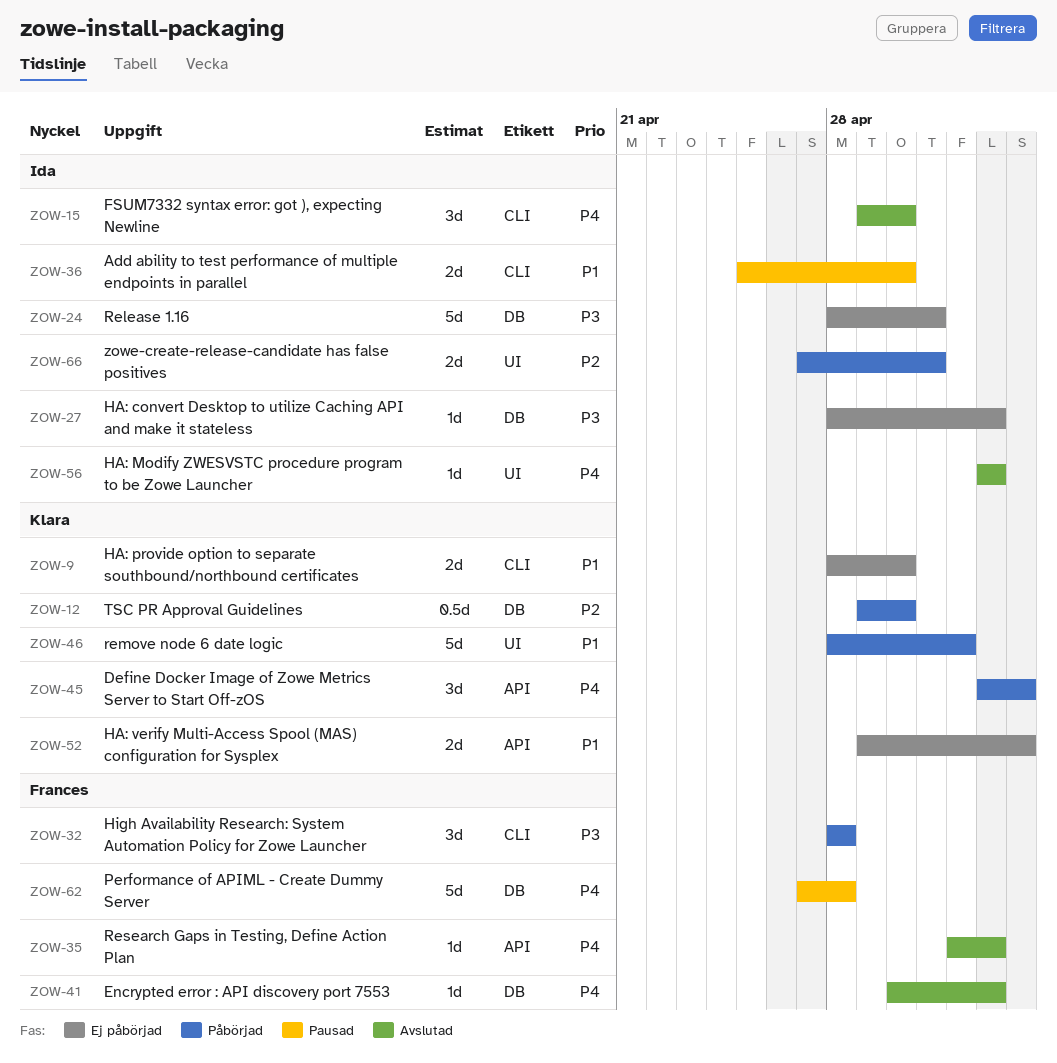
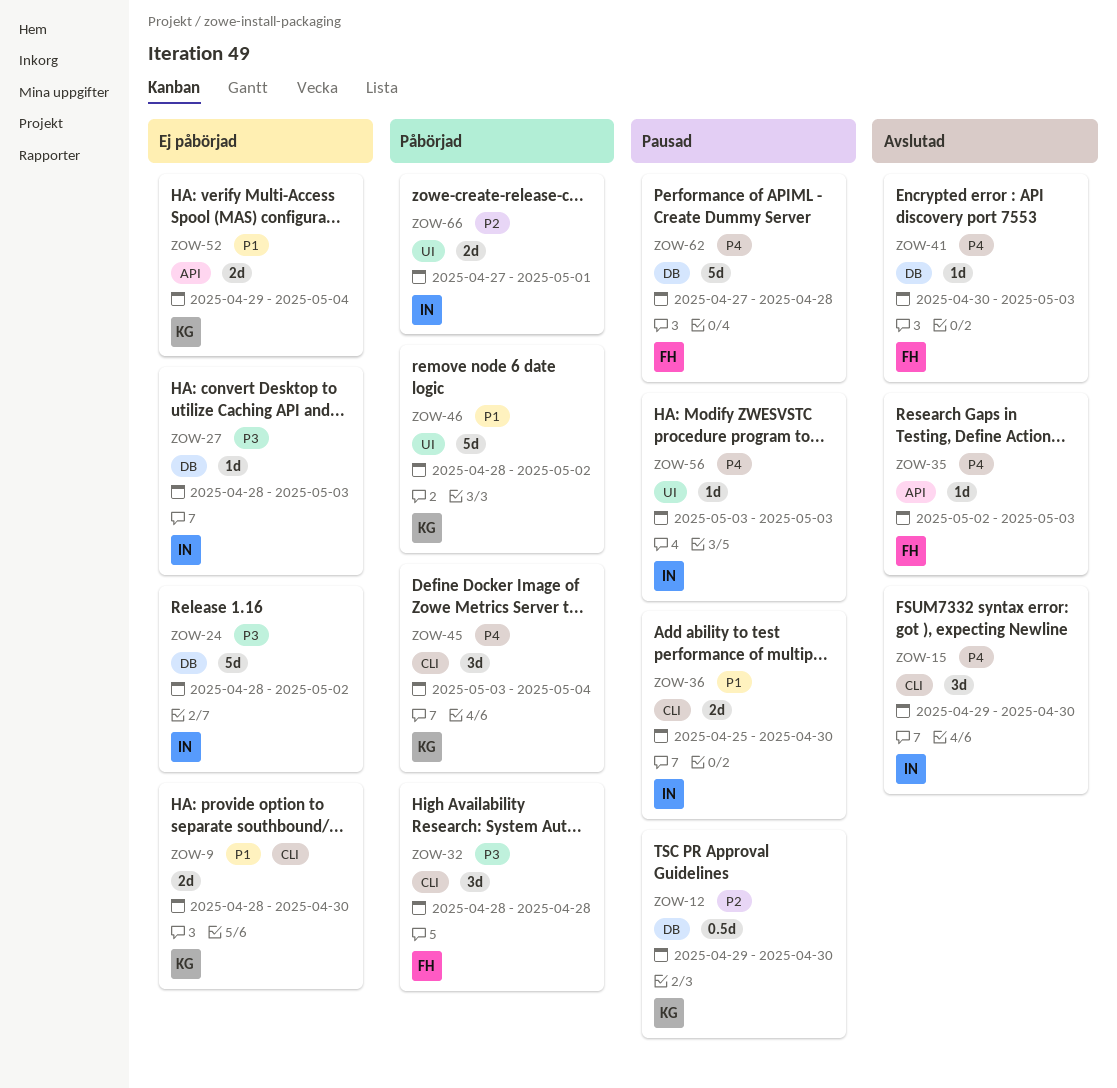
ZOW-12, status: Påbörjad -> Pausad
ZOW-24, due: May 1 -> May 2
ZOW-45, label: API -> CLI
ZOW-56, status: Avslutad -> Pausad

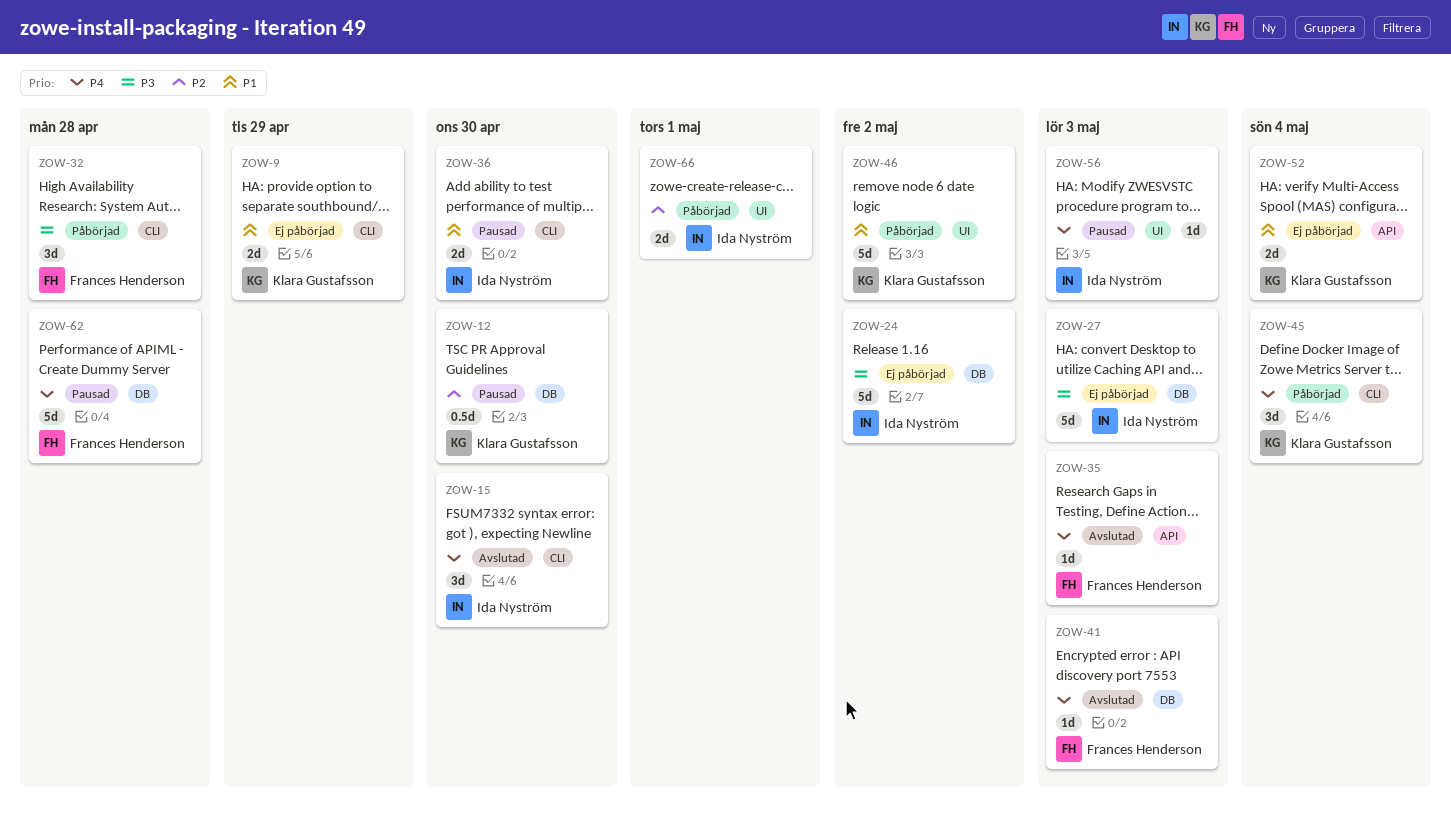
ZOW-9, due: Apr 30 -> Apr 29
ZOW-27, estimate: 1d -> 5d

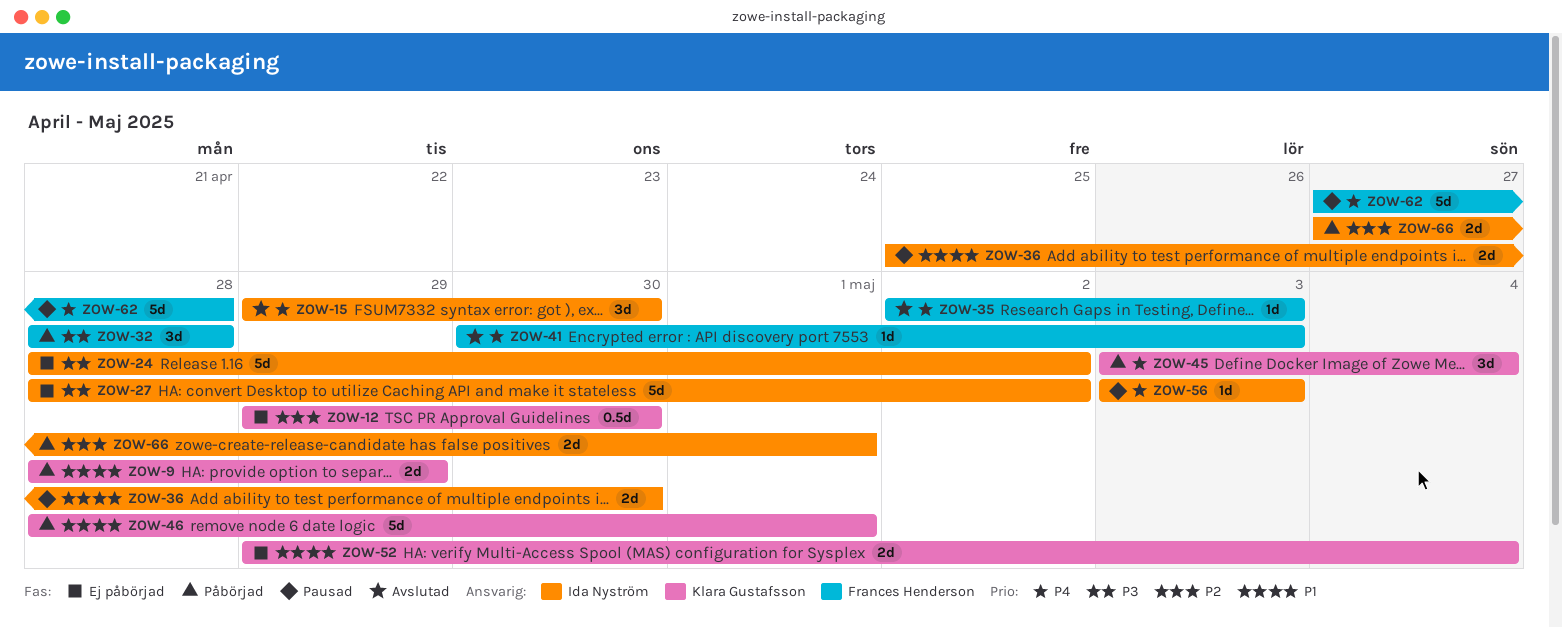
ZOW-9, status: Ej påbörjad -> Påbörjad
ZOW-12, status: Pausad -> Ej påbörjad
ZOW-27, due: May 3 -> May 2
ZOW-46, due: May 2 -> May 1

